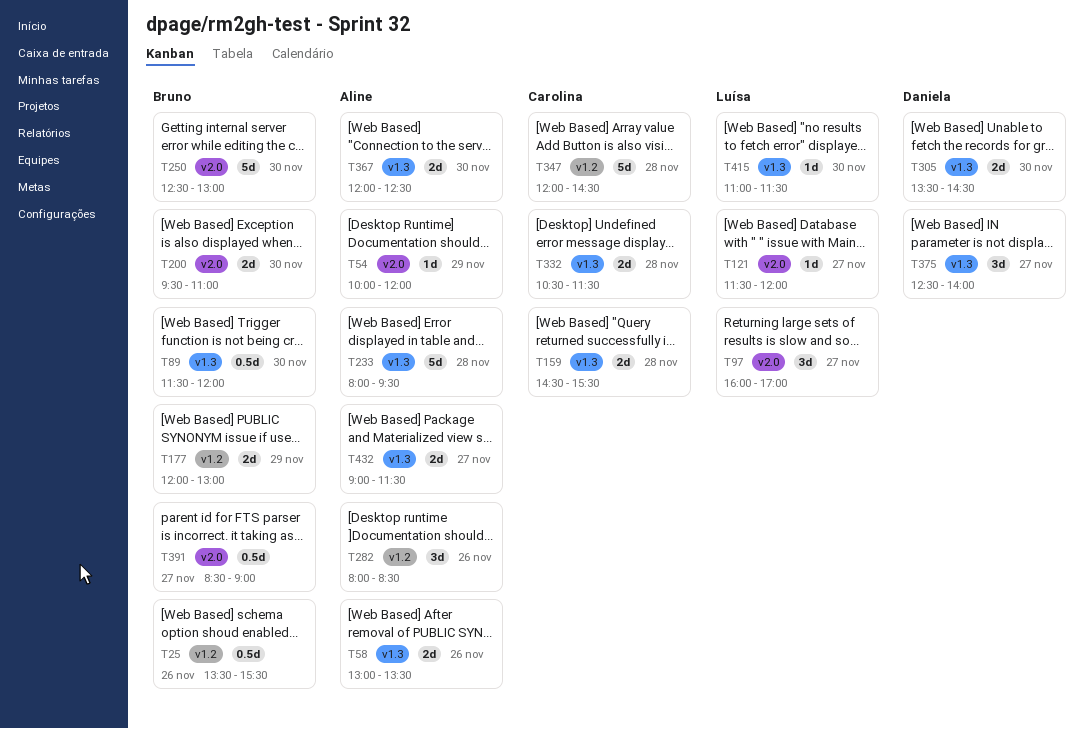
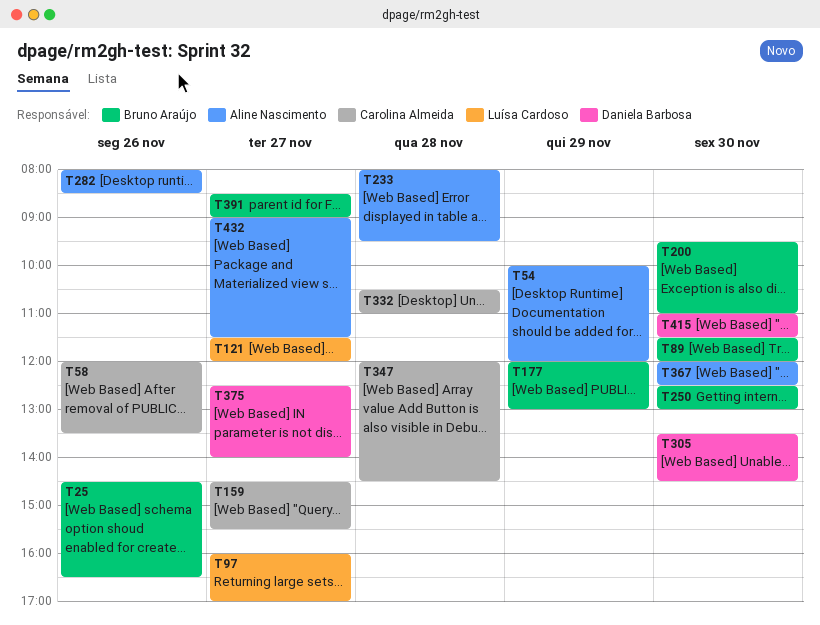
T25, begins: 13:30 -> 14:30
T25, ends: 15:30 -> 16:30
T58, owner: Aline Nascimento -> Carolina Almeida
T58, begins: 13:00 -> 12:00
T159, day: Nov 28 -> Nov 27
T332, ends: 11:30 -> 11:00
T415, owner: Luísa Cardoso -> Daniela Barbosa

